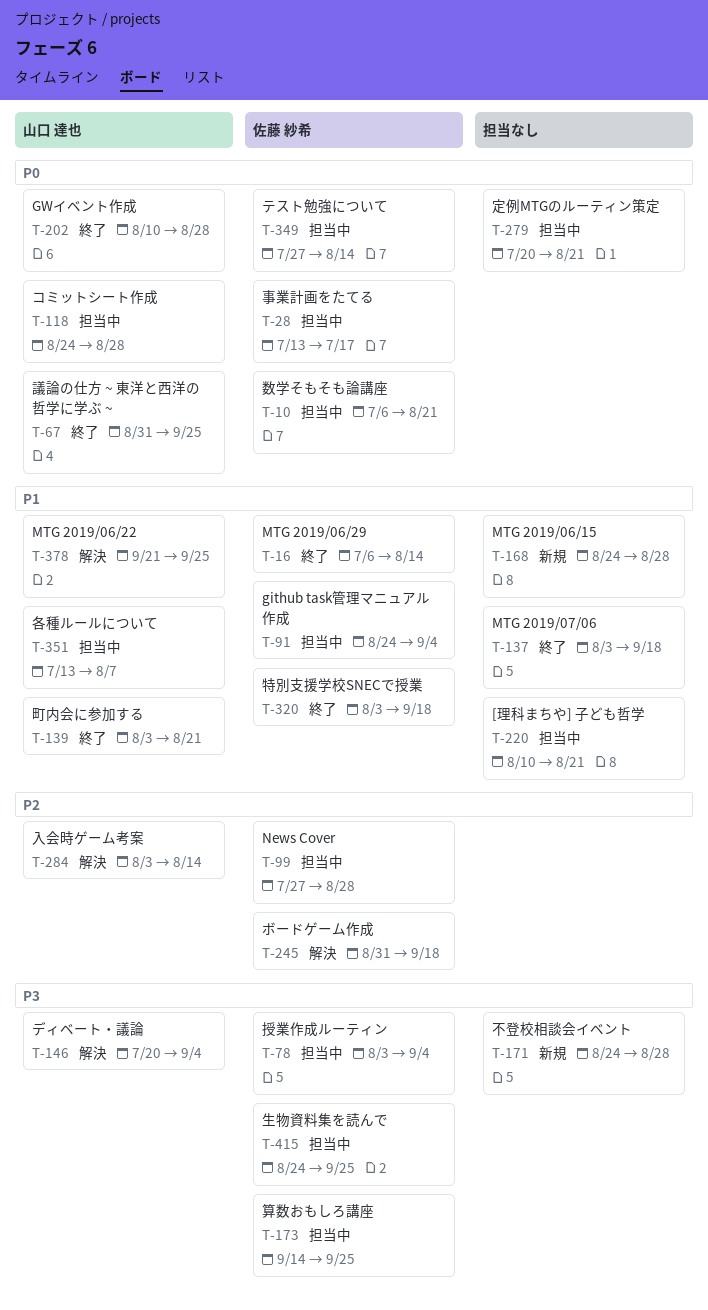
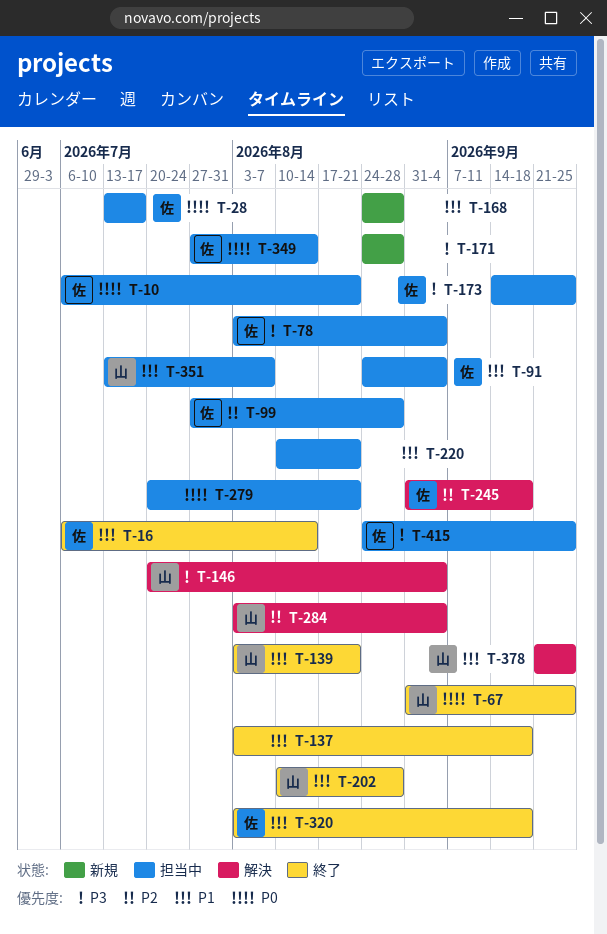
T-118: present -> none
T-202, priority: P0 -> P1
T-284, due: Aug 14 -> Sep 4

